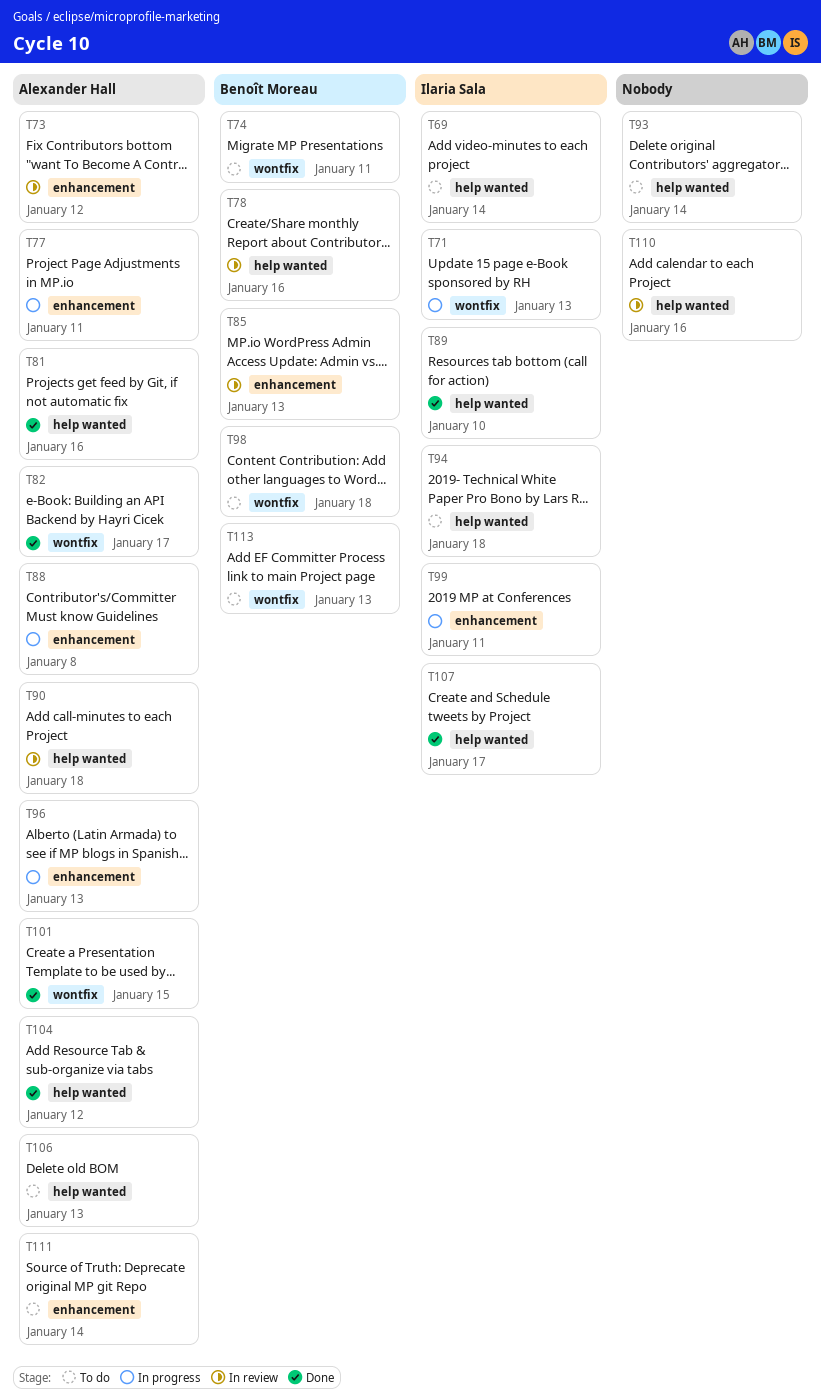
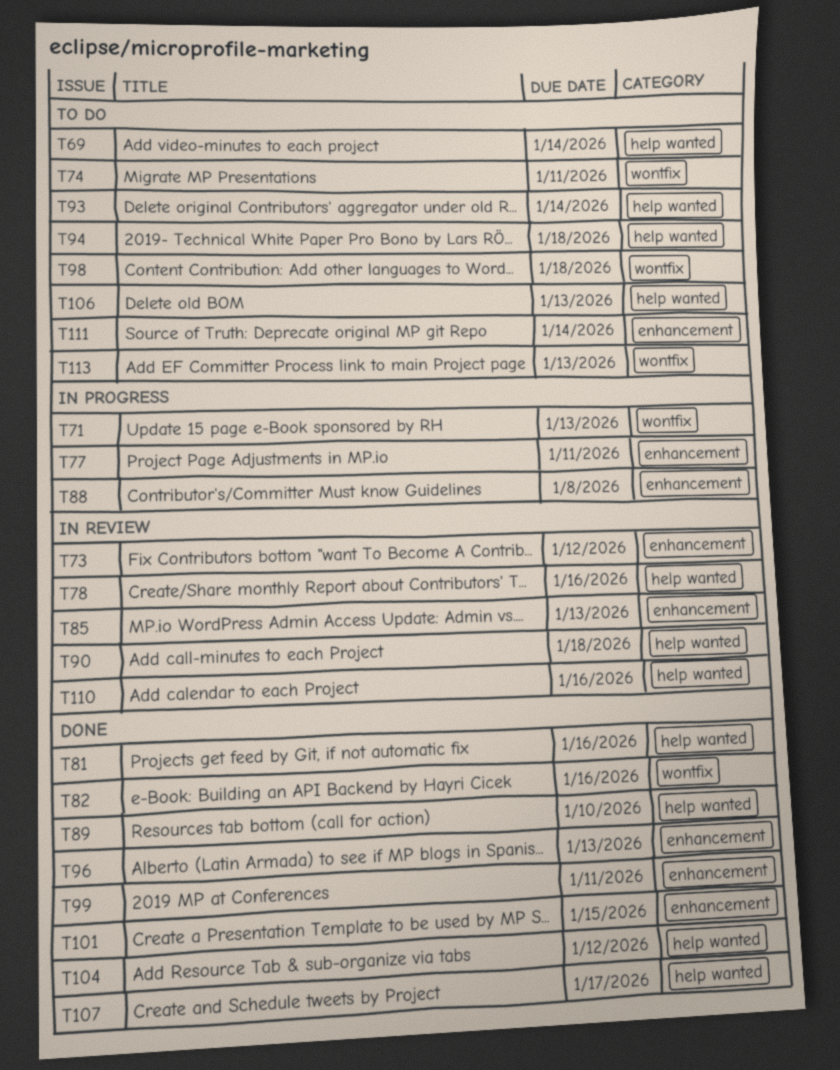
T82, due: Jan 17 -> Jan 16
T96, status: In progress -> Done
T99, status: In progress -> Done
T101, label: wontfix -> enhancement

